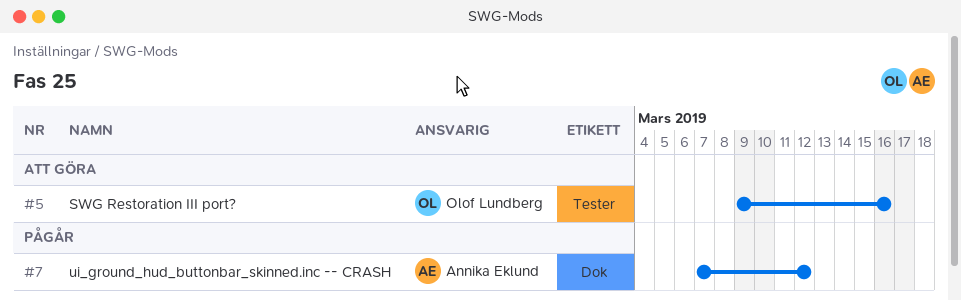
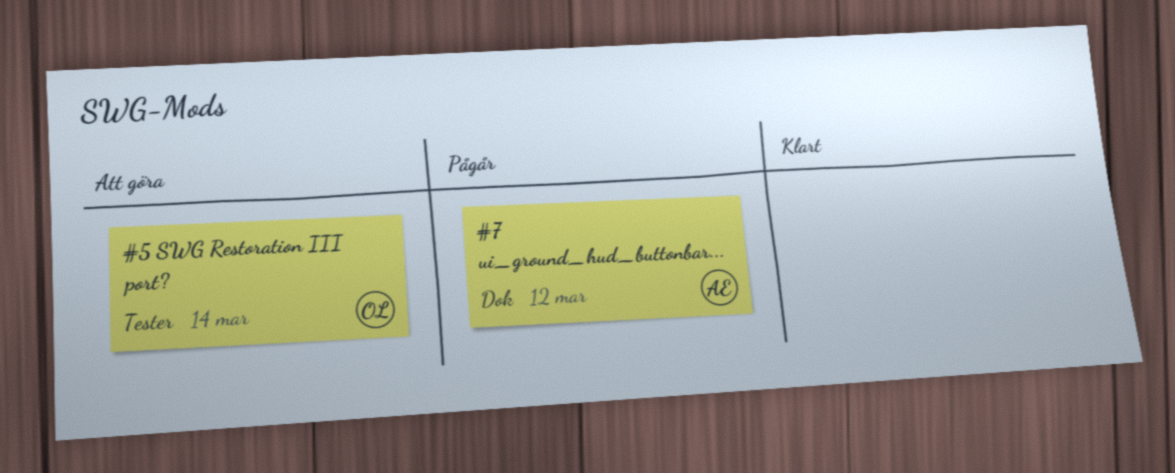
#5, due: Mar 16 -> Mar 14

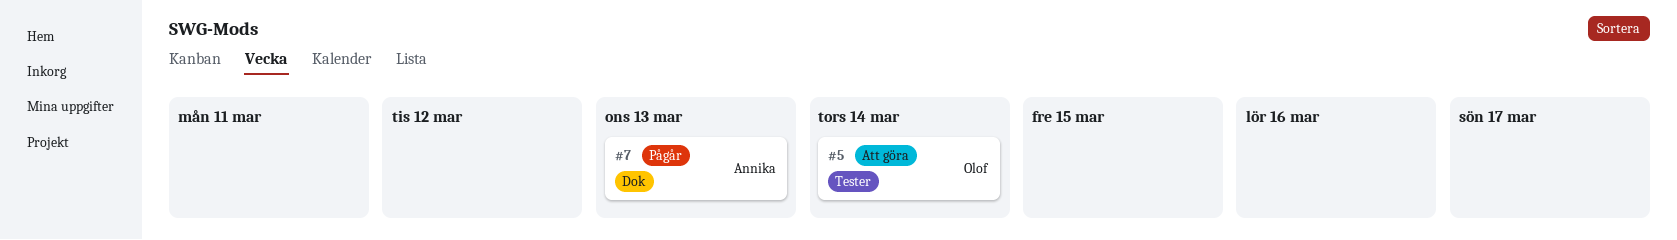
#7, due: Mar 12 -> Mar 13

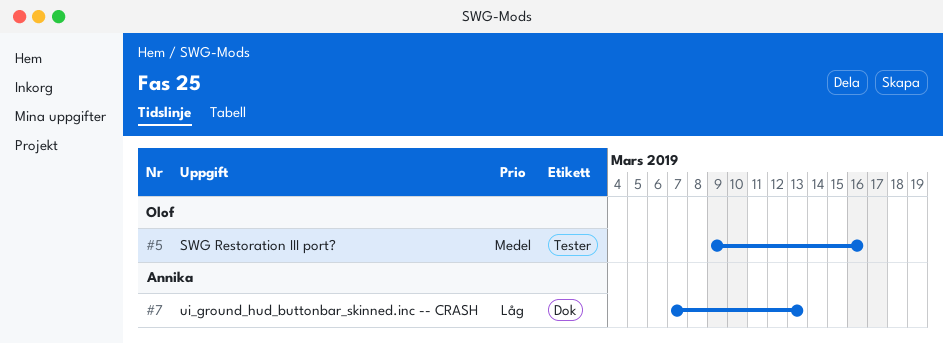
#5, due: Mar 14 -> Mar 16

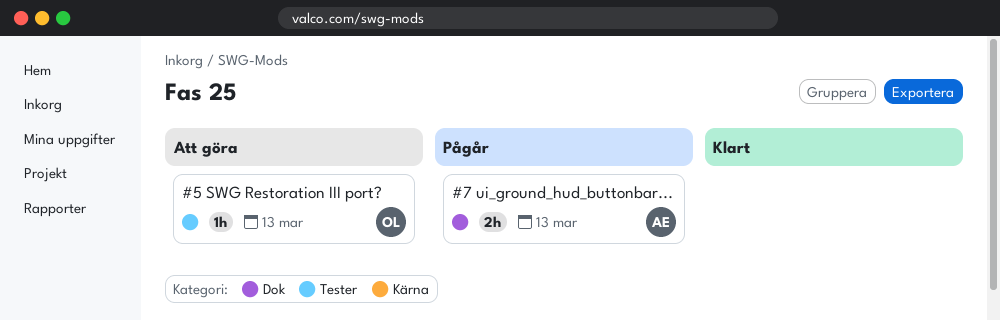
#5, due: Mar 16 -> Mar 13

